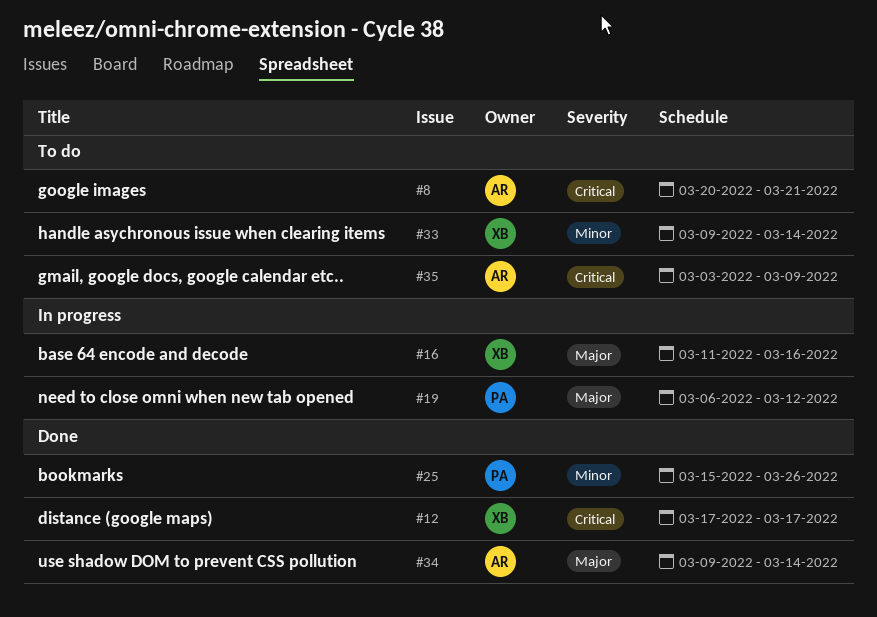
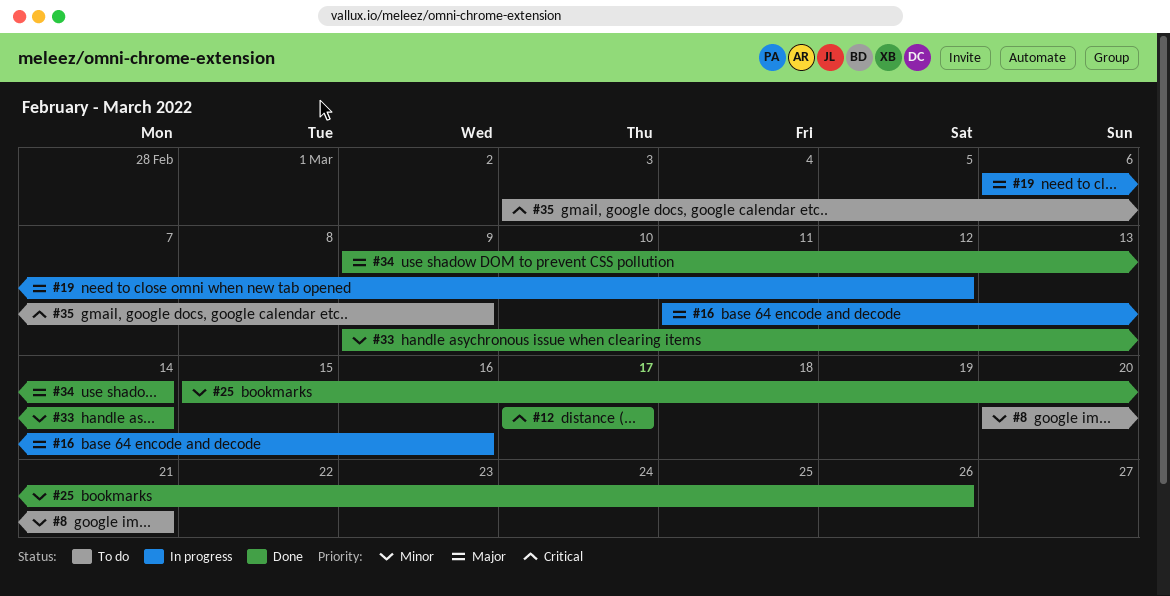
#8, priority: Critical -> Minor
#33, status: To do -> Done

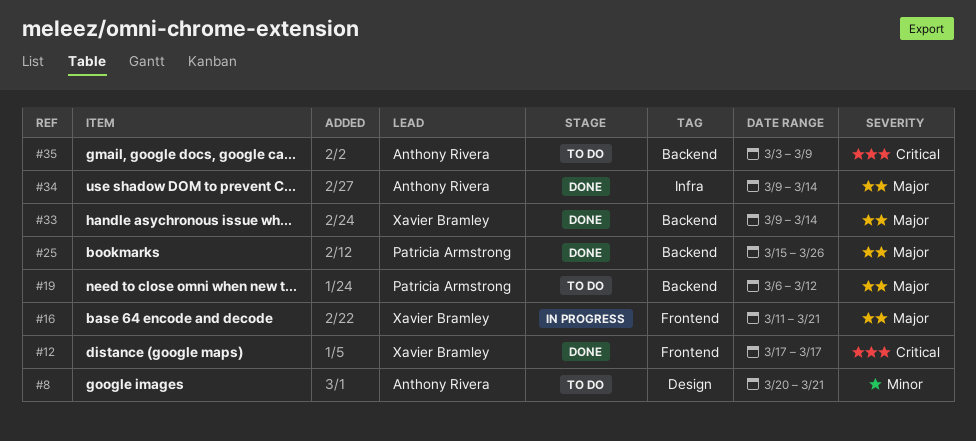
#16, due: Mar 16 -> Mar 21
#19, status: In progress -> To do
#25, priority: Minor -> Major
#33, priority: Minor -> Major

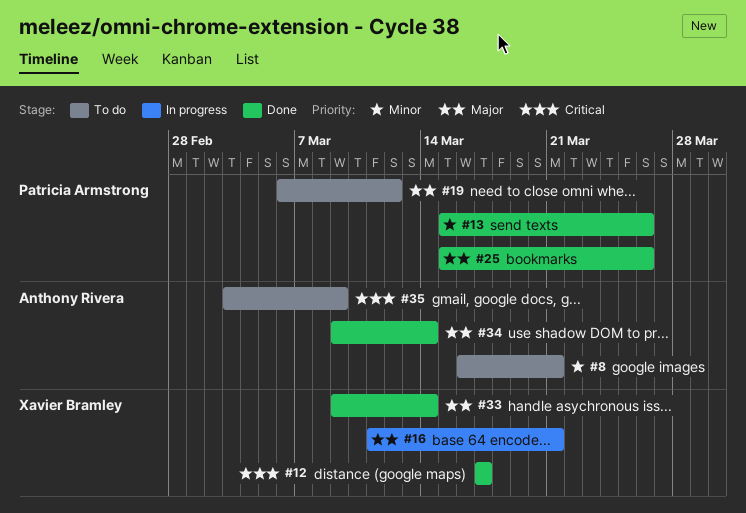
#8, start: Mar 20 -> Mar 16
#13: none -> present

